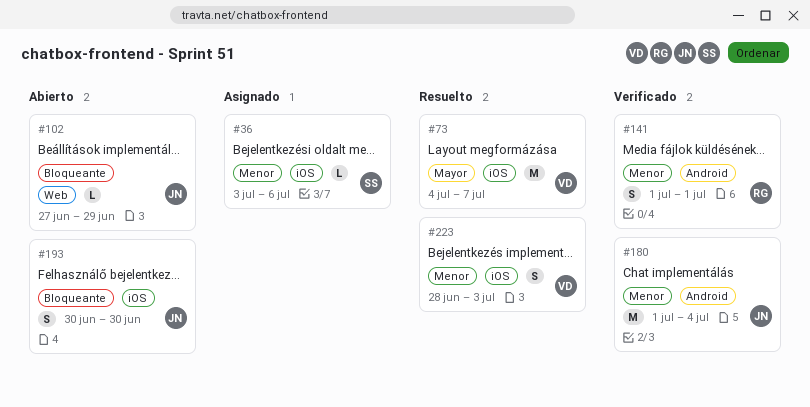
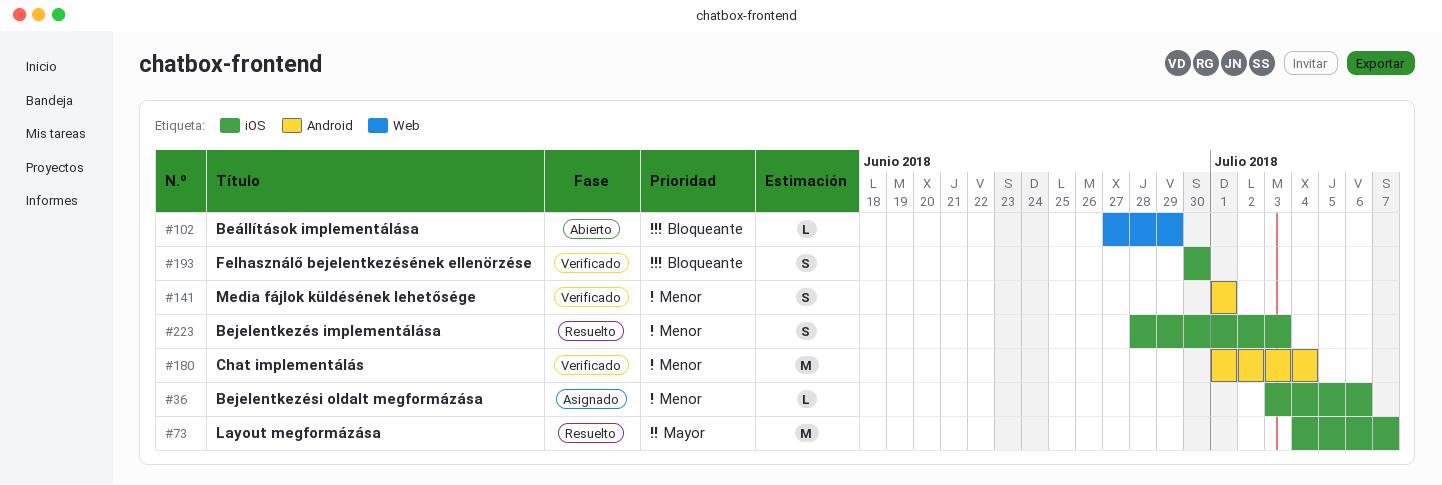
#193, status: Abierto -> Verificado

